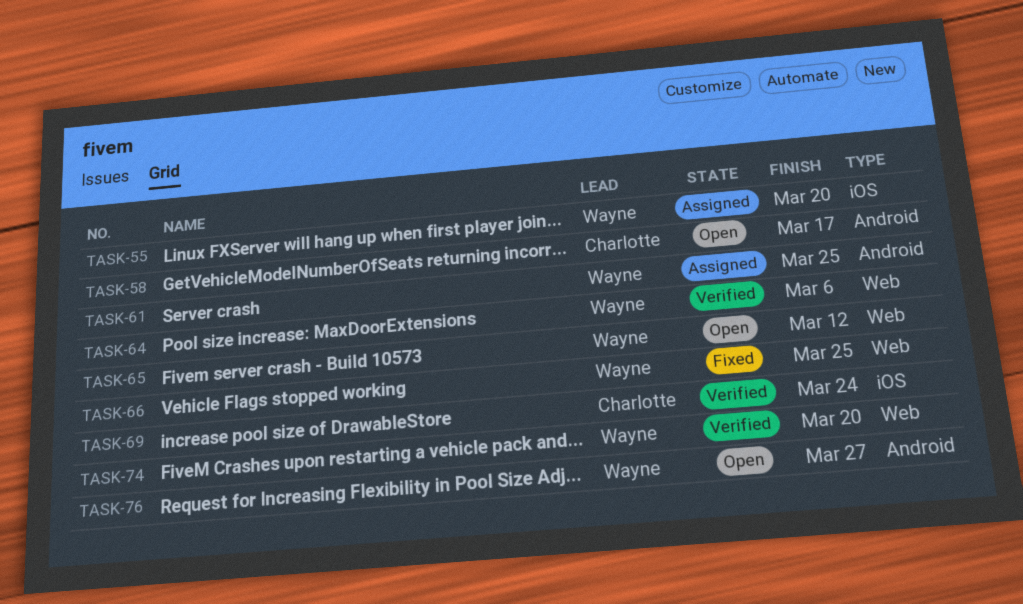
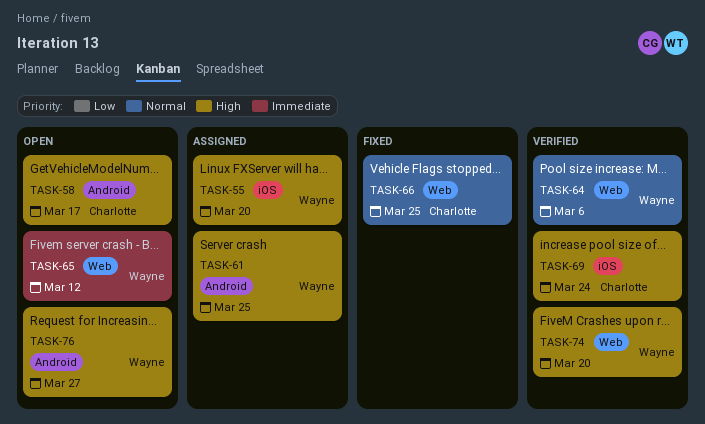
TASK-66, owner: Wayne -> Charlotte

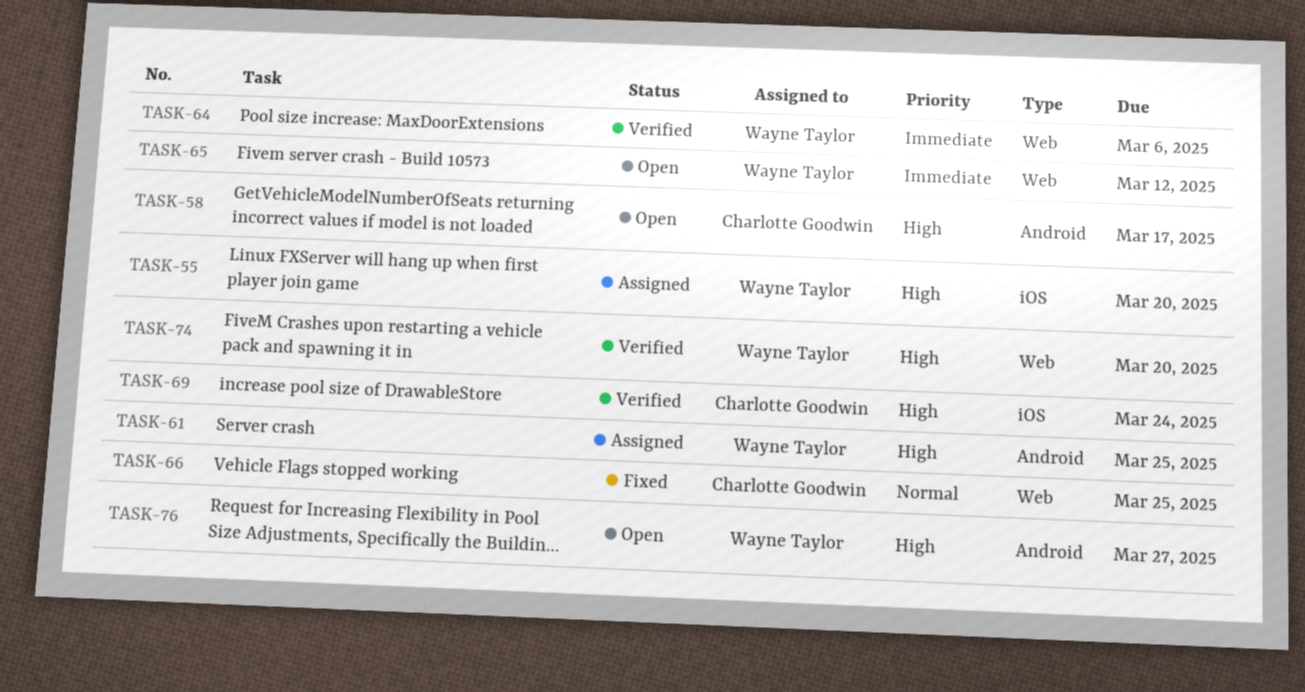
TASK-64, priority: Normal -> Immediate

